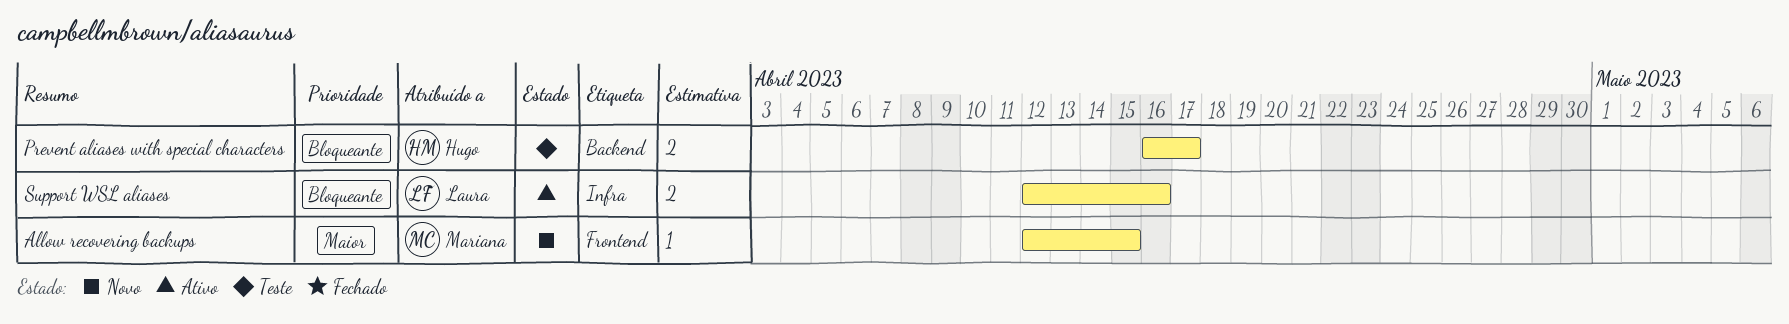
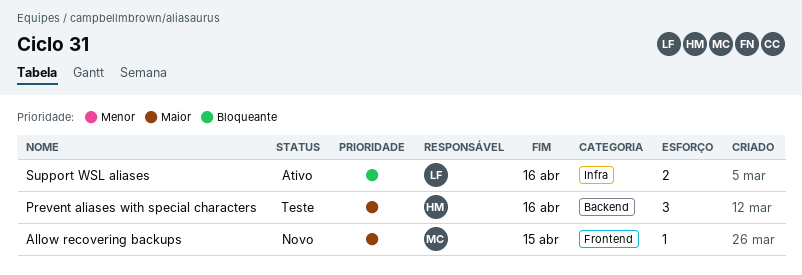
Prevent aliases with special characters, priority: Bloqueante -> Maior
Prevent aliases with special characters, estimate: 2 -> 3
Prevent aliases with special characters, due: Apr 17 -> Apr 16

